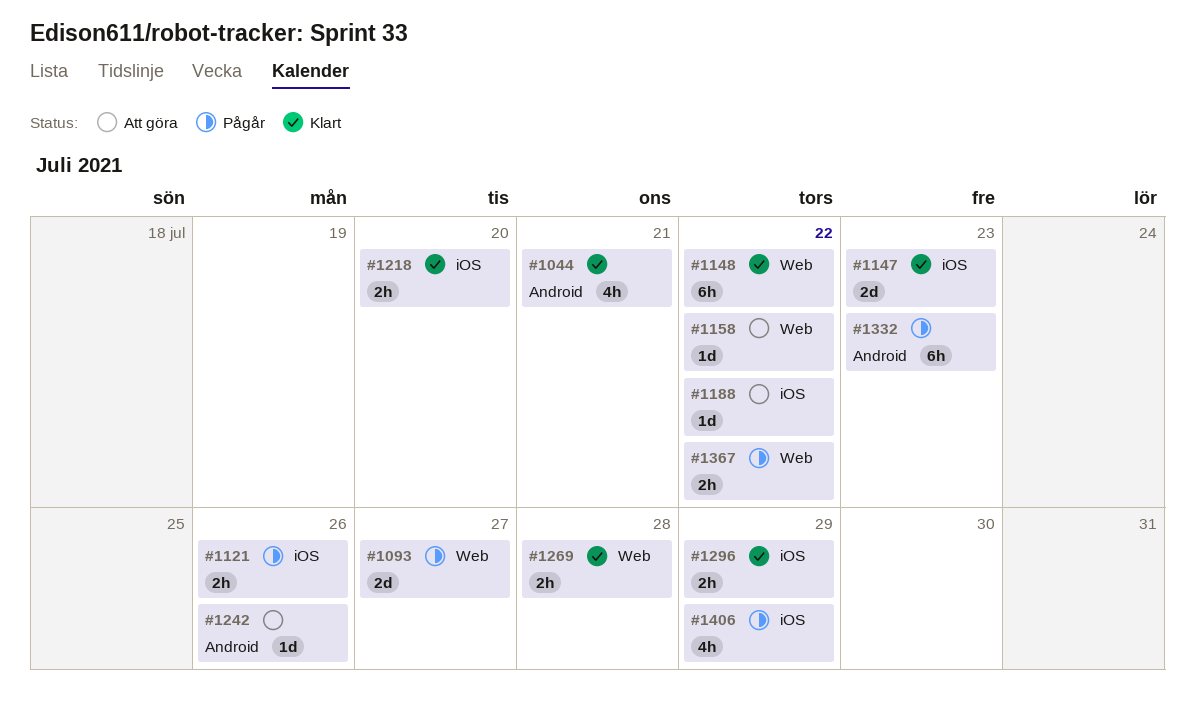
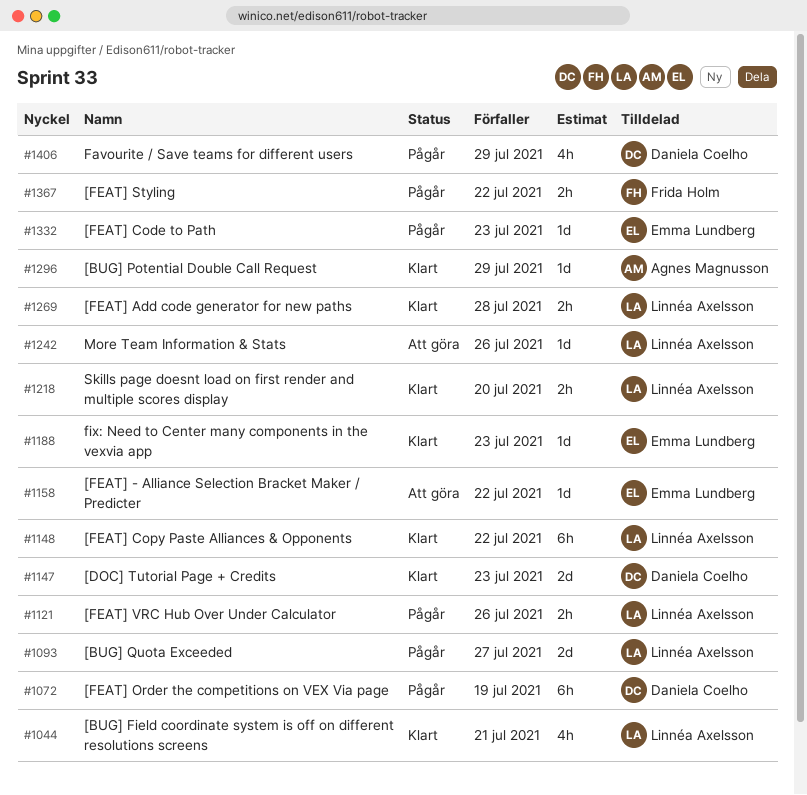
#1072: none -> present
#1188, status: Att göra -> Klart
#1188, due: Jul 22 -> Jul 23
#1296, estimate: 2h -> 1d
#1332, estimate: 6h -> 1d

